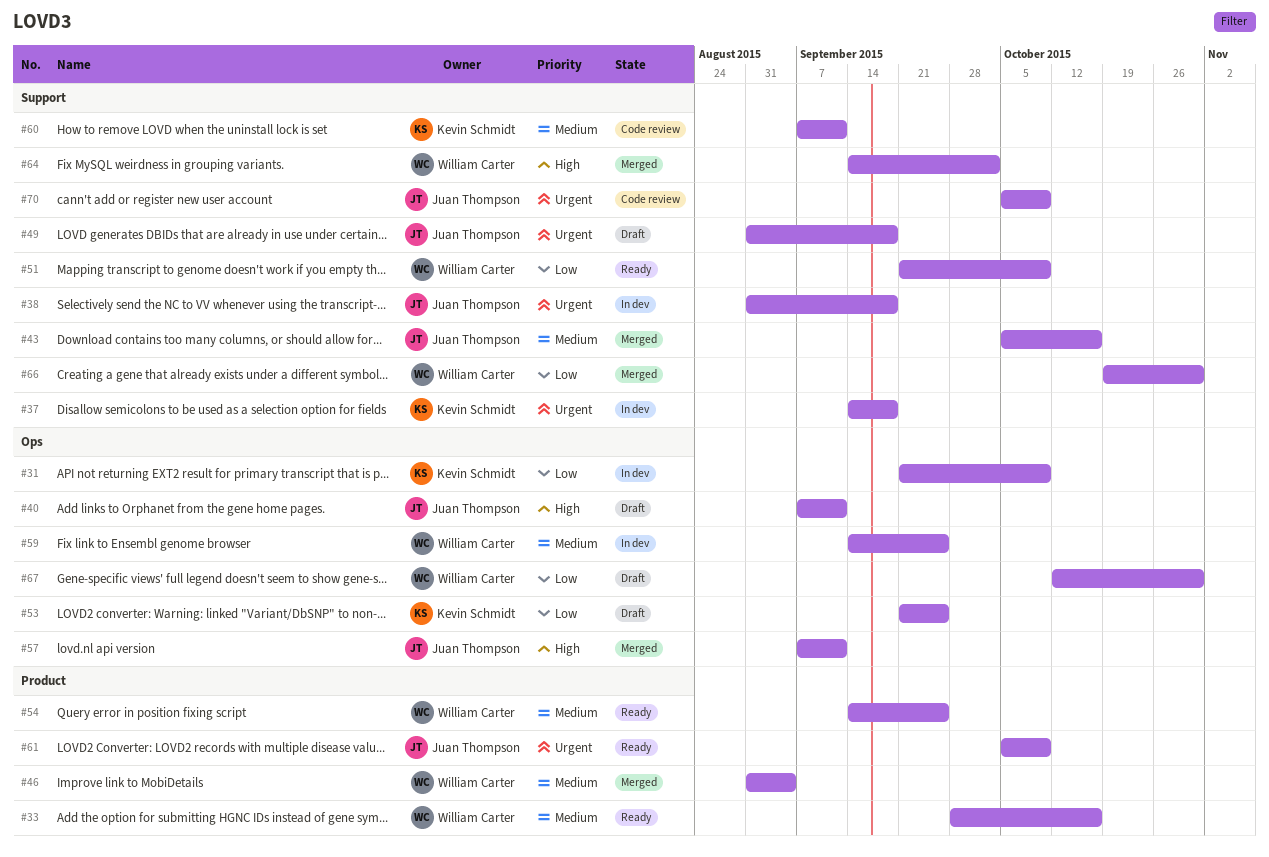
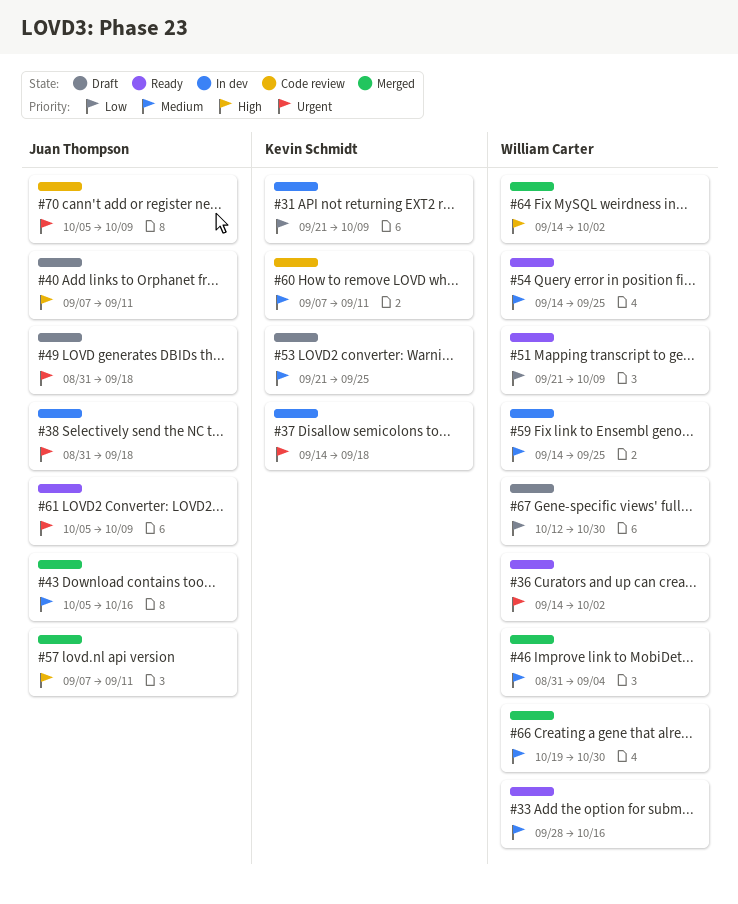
#36: none -> present
#53, priority: Low -> Medium
#66, priority: Low -> Medium

